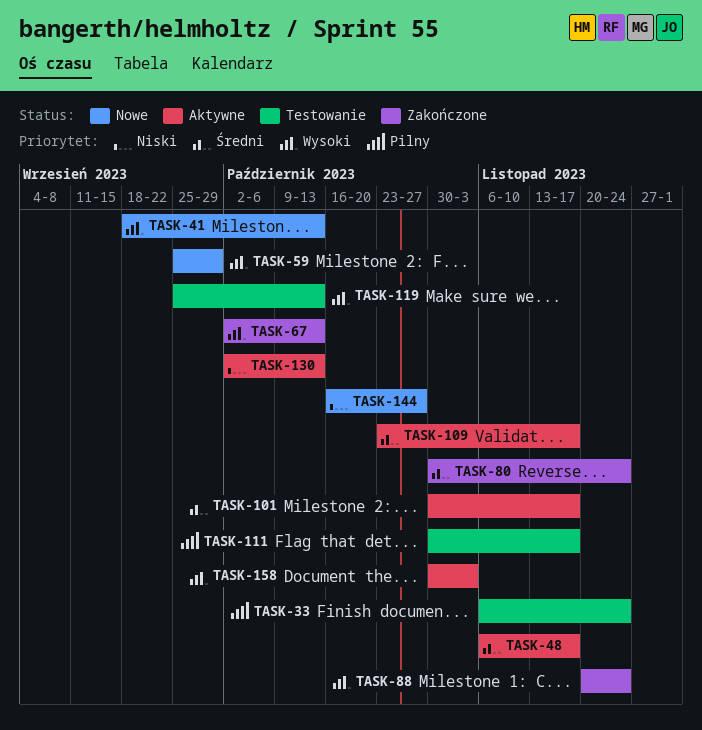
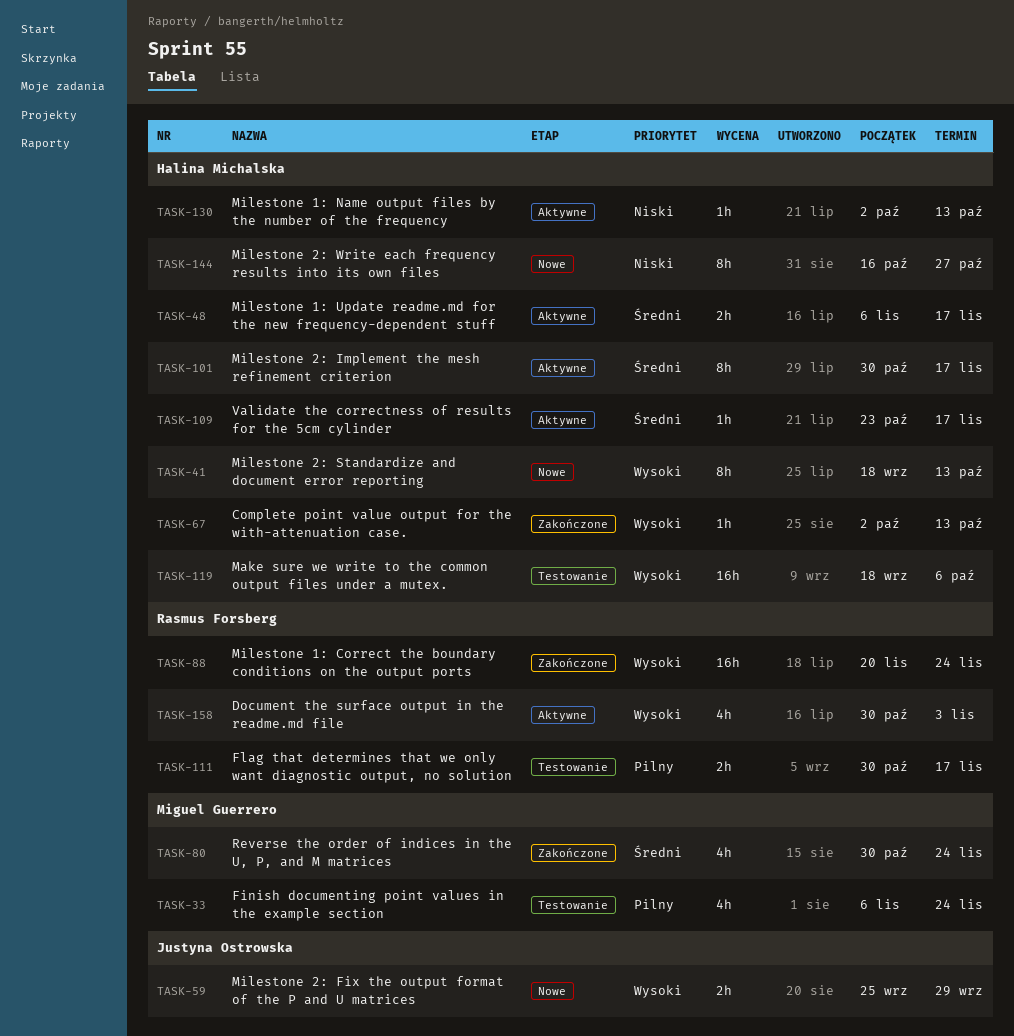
TASK-119, start: Sep 25 -> Sep 18
TASK-119, due: Oct 13 -> Oct 6

